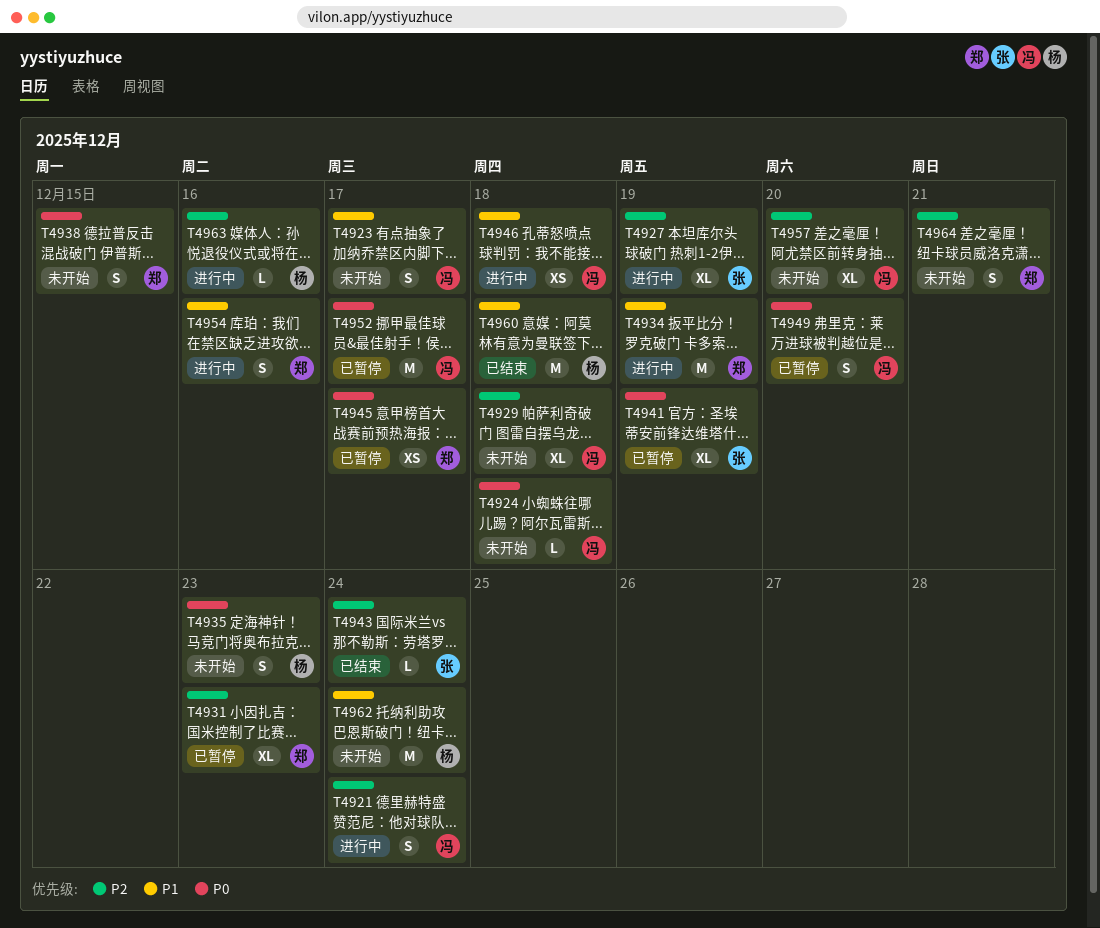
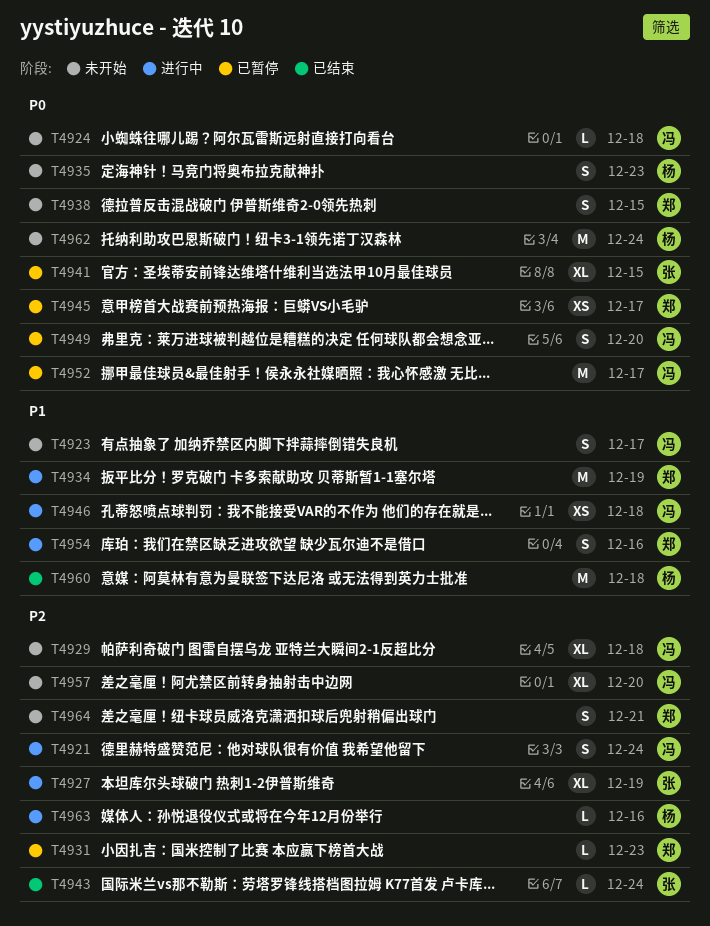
T4931, estimate: XL -> L
T4941, due: Dec 19 -> Dec 15
T4962, priority: P1 -> P0

